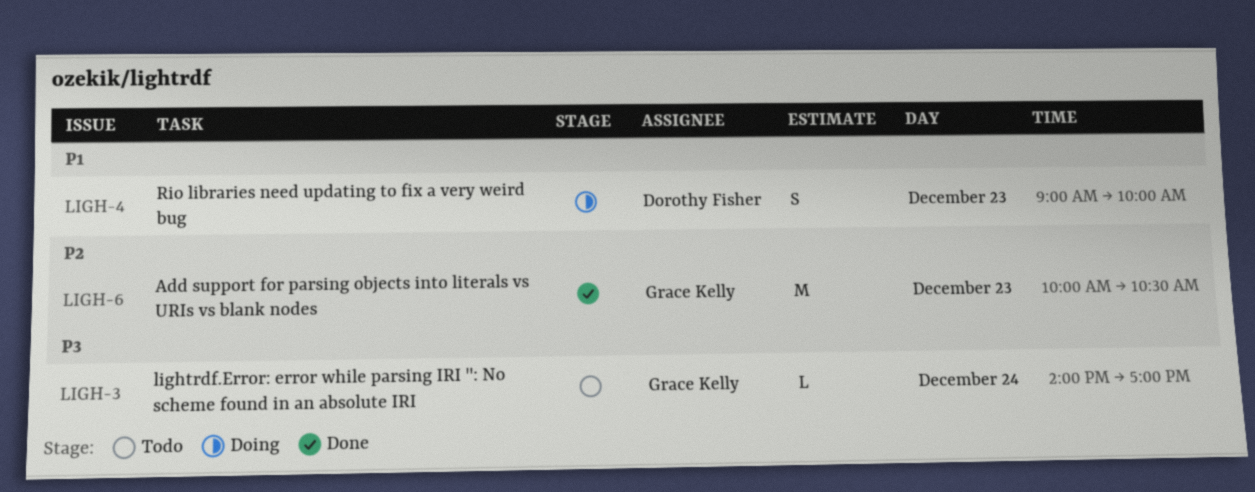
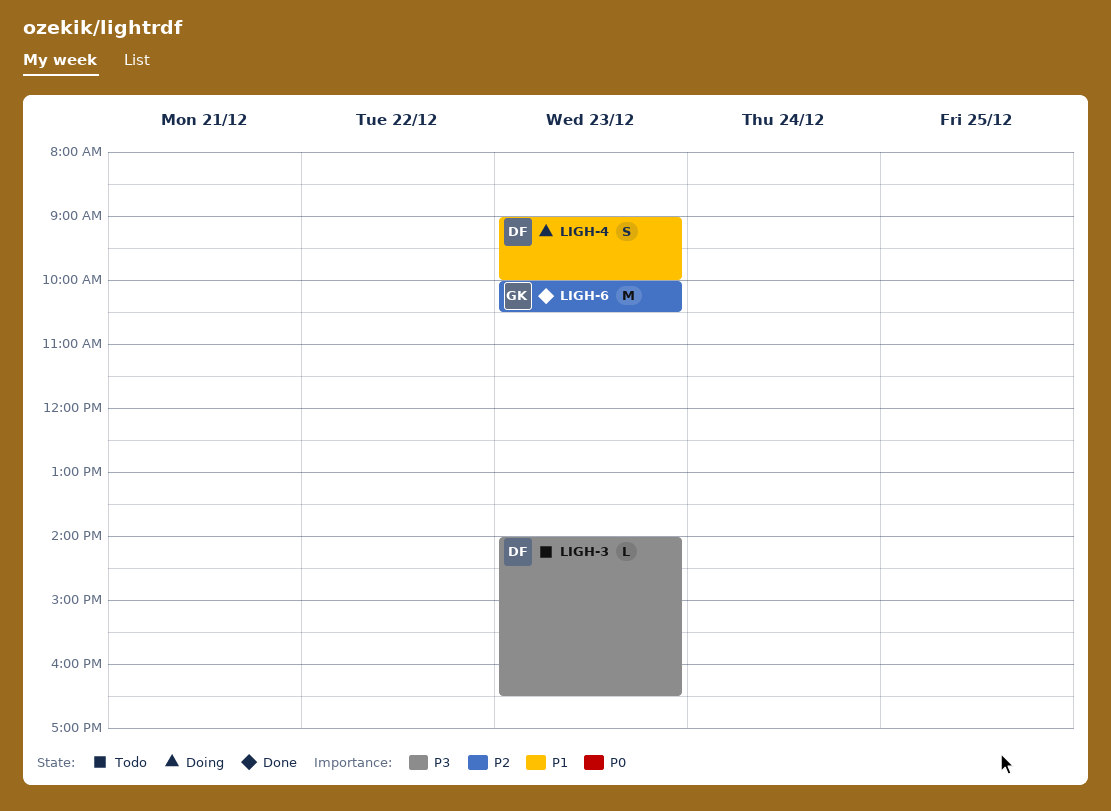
LIGH-3, owner: Grace Kelly -> Dorothy Fisher
LIGH-3, day: Dec 24 -> Dec 23
LIGH-3, ends: 17:00 -> 16:30

